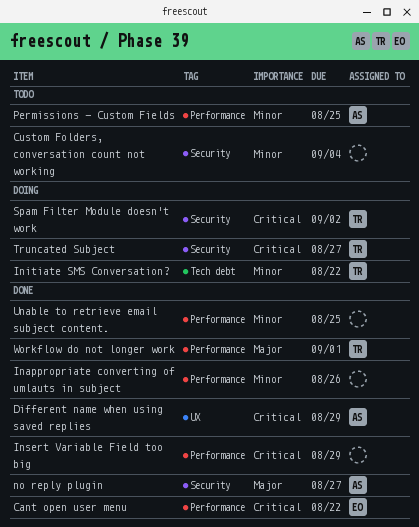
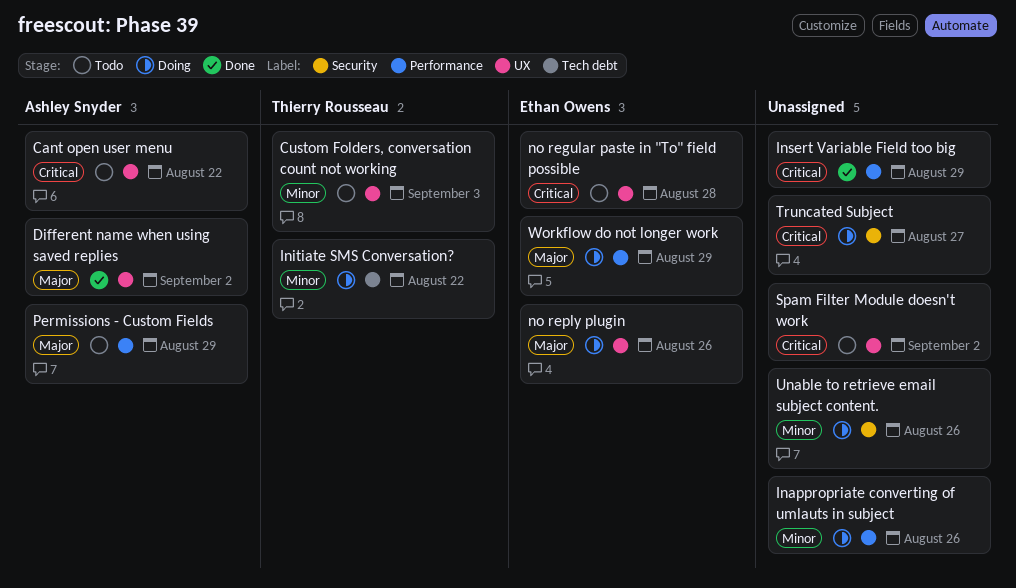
Cant open user menu, status: Done -> Todo
Cant open user menu, owner: Ethan Owens -> Ashley Snyder
Cant open user menu, label: Performance -> UX
Custom Folders, conversation count not working, owner: none -> Thierry Rousseau
Custom Folders, conversation count not working, label: Security -> UX
Custom Folders, conversation count not working, due: Sep 4 -> Sep 3
Different name when using saved replies, priority: Critical -> Major
Different name when using saved replies, due: Aug 29 -> Sep 2
Inappropriate converting of umlauts in subject, status: Done -> Doing
no regular paste in "To" field possible: none -> present
no reply plugin, status: Done -> Doing
no reply plugin, owner: Ashley Snyder -> Ethan Owens
no reply plugin, label: Security -> UX
no reply plugin, due: Aug 27 -> Aug 26
Permissions - Custom Fields, priority: Minor -> Major
Permissions - Custom Fields, due: Aug 25 -> Aug 29
Spam Filter Module doesn't work, status: Doing -> Todo
Spam Filter Module doesn't work, owner: Thierry Rousseau -> none
Spam Filter Module doesn't work, label: Security -> UX
Truncated Subject, owner: Thierry Rousseau -> none
Unable to retrieve email subject content., status: Done -> Doing
Unable to retrieve email subject content., label: Performance -> Security
Unable to retrieve email subject content., due: Aug 25 -> Aug 26
Workflow do not longer work, status: Done -> Doing
Workflow do not longer work, owner: Thierry Rousseau -> Ethan Owens
Workflow do not longer work, due: Sep 1 -> Aug 29

